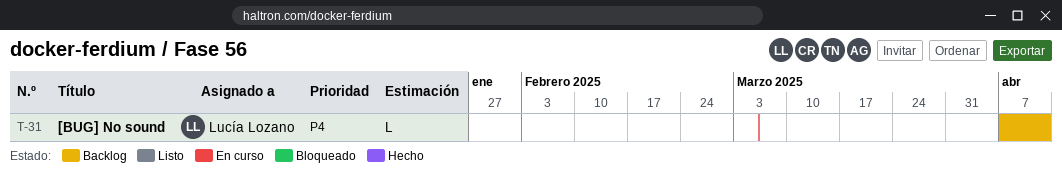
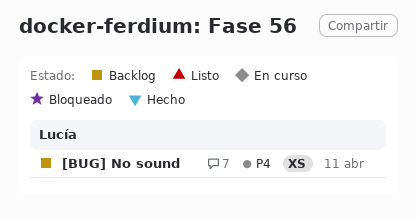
[BUG] No sound, estimate: L -> XS

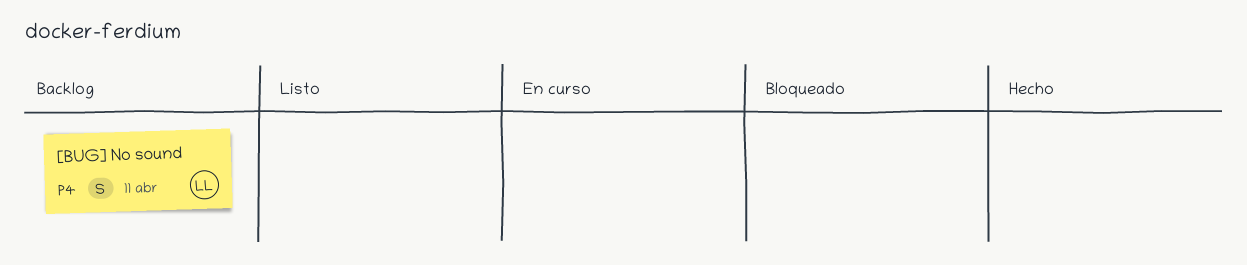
[BUG] No sound, estimate: XS -> S

